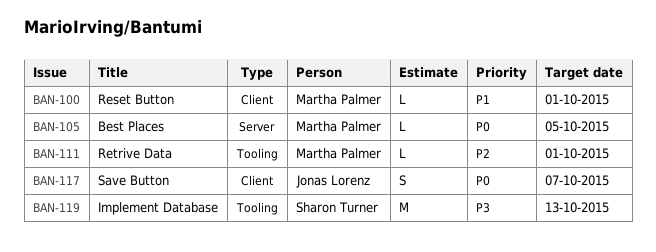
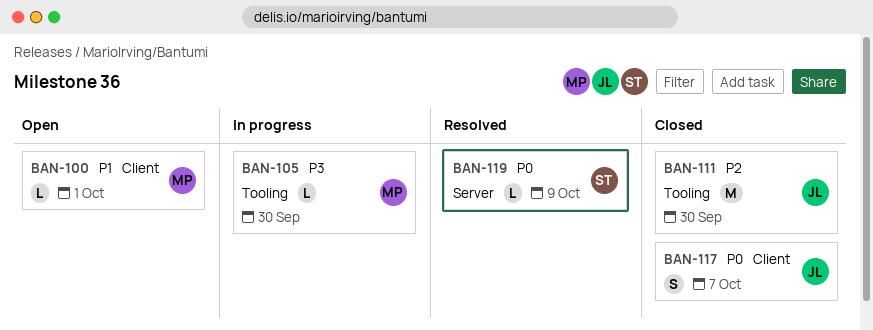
BAN-105, priority: P0 -> P3
BAN-105, label: Server -> Tooling
BAN-105, due: Oct 5 -> Sep 30
BAN-111, owner: Martha Palmer -> Jonas Lorenz
BAN-111, estimate: L -> M
BAN-111, due: Oct 1 -> Sep 30
BAN-119, priority: P3 -> P0
BAN-119, label: Tooling -> Server
BAN-119, estimate: M -> L
BAN-119, due: Oct 13 -> Oct 9

